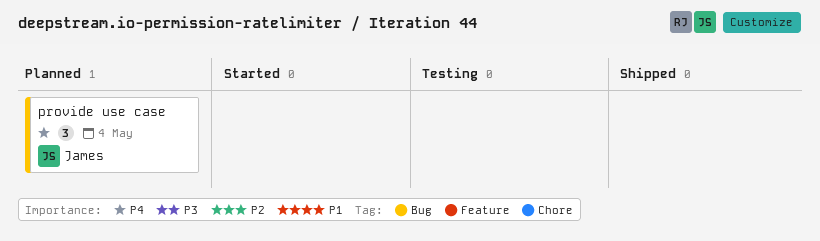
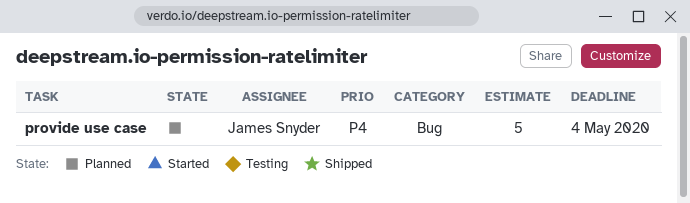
provide use case, estimate: 3 -> 5

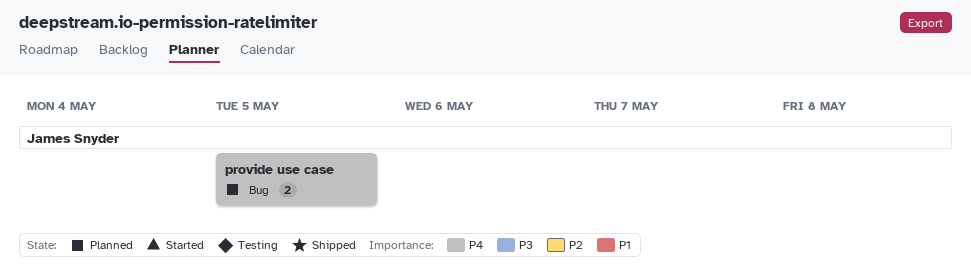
provide use case, estimate: 5 -> 2
provide use case, due: May 4 -> May 5

